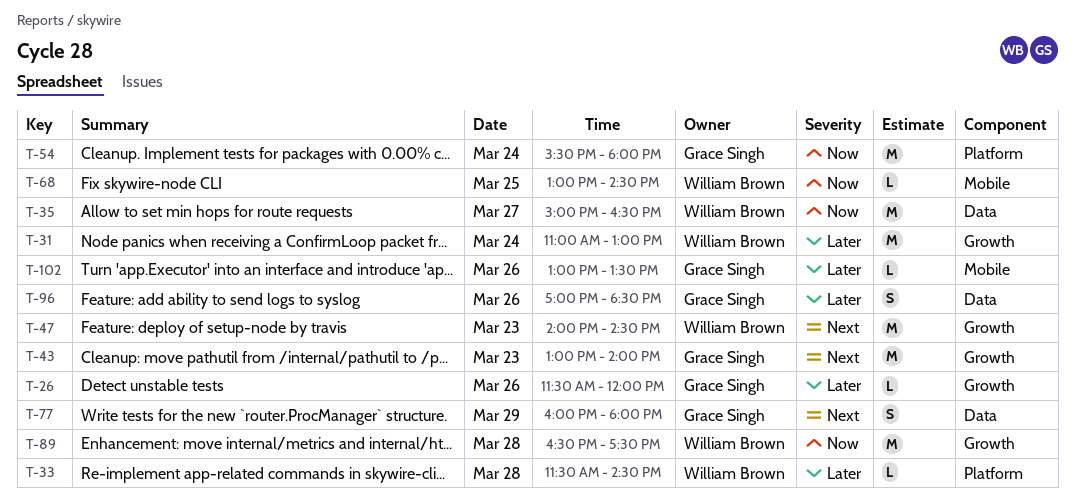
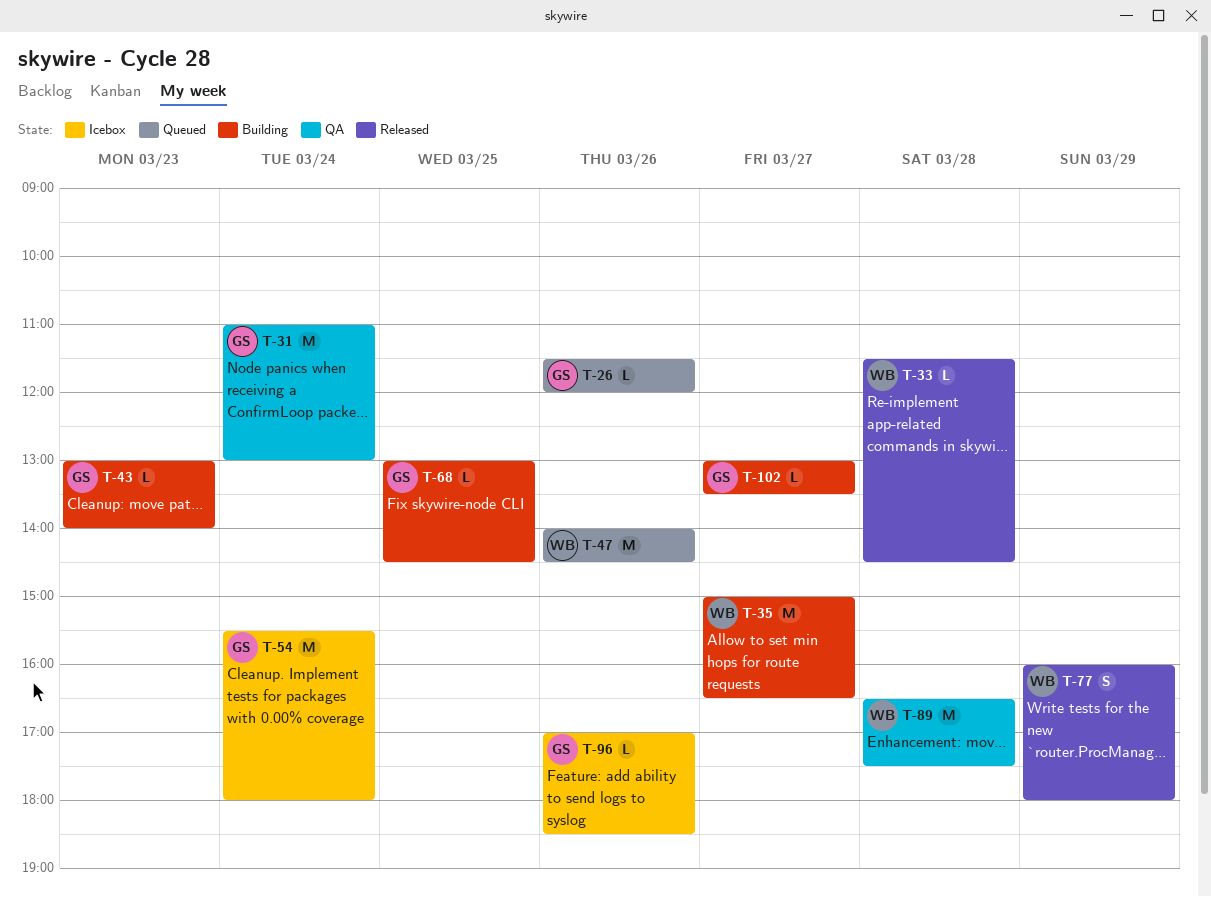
T-31, owner: William Brown -> Grace Singh
T-43, estimate: M -> L
T-47, day: Mar 23 -> Mar 26
T-68, owner: William Brown -> Grace Singh
T-77, owner: Grace Singh -> William Brown
T-96, estimate: S -> L
T-102, day: Mar 26 -> Mar 27

